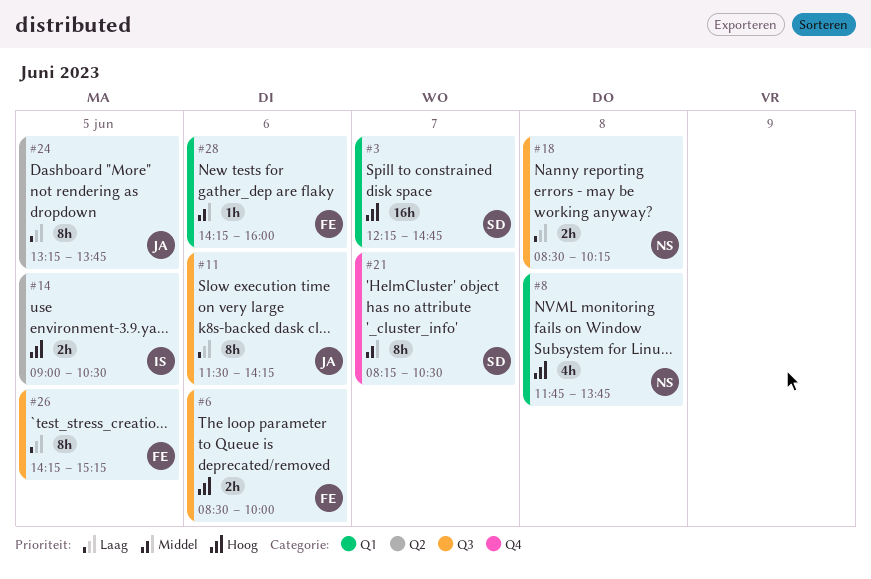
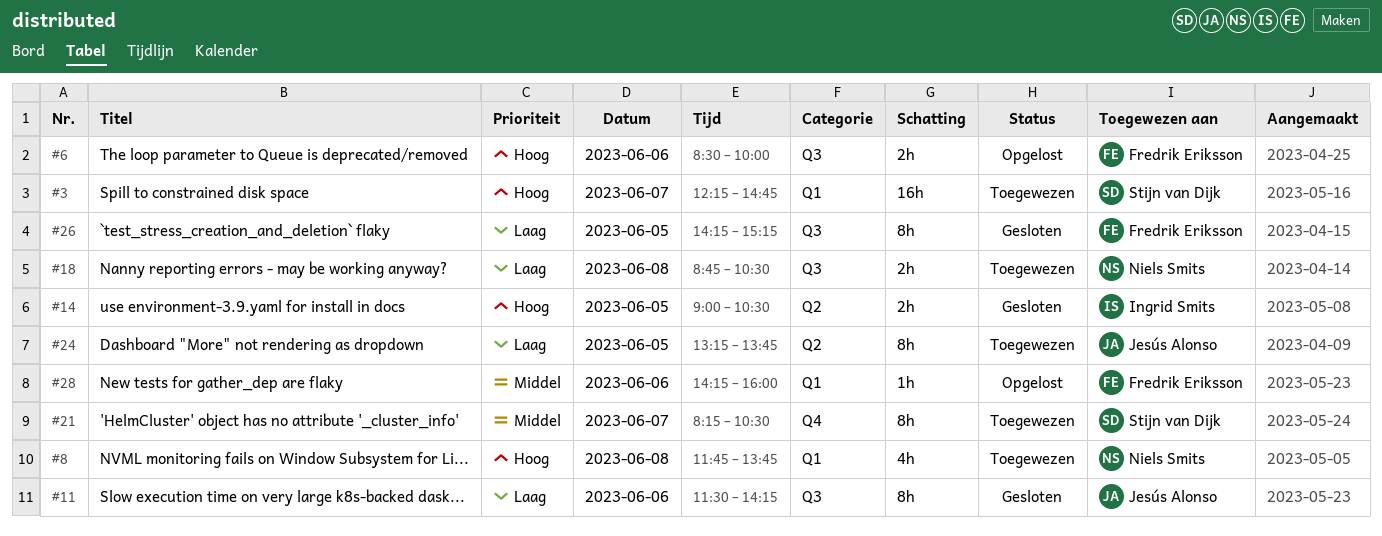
#18, begins: 08:30 -> 08:45
#18, ends: 10:15 -> 10:30

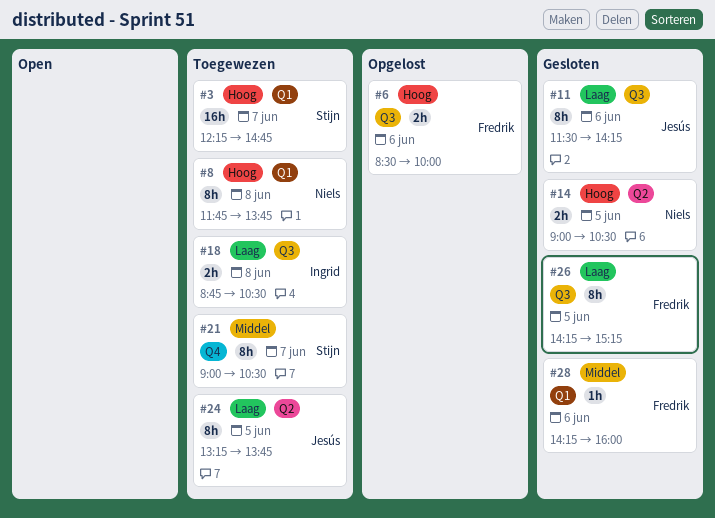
#8, estimate: 4h -> 8h
#14, owner: Ingrid Smits -> Niels Smits
#18, owner: Niels Smits -> Ingrid Smits
#21, begins: 08:15 -> 09:00
#28, status: Opgelost -> Gesloten

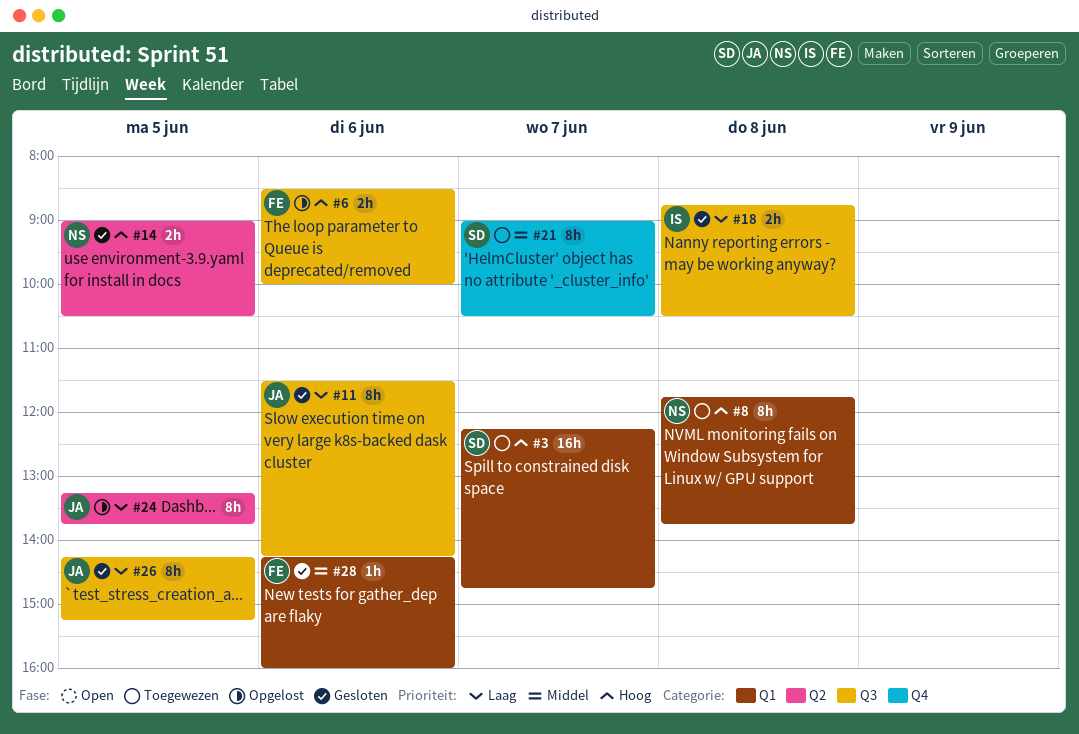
#18, status: Toegewezen -> Gesloten
#24, status: Toegewezen -> Opgelost
#26, owner: Fredrik -> Jesús

